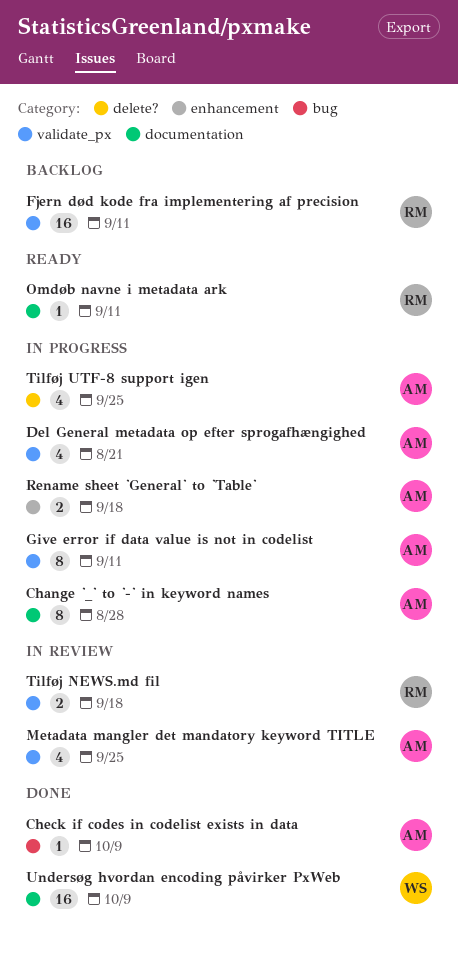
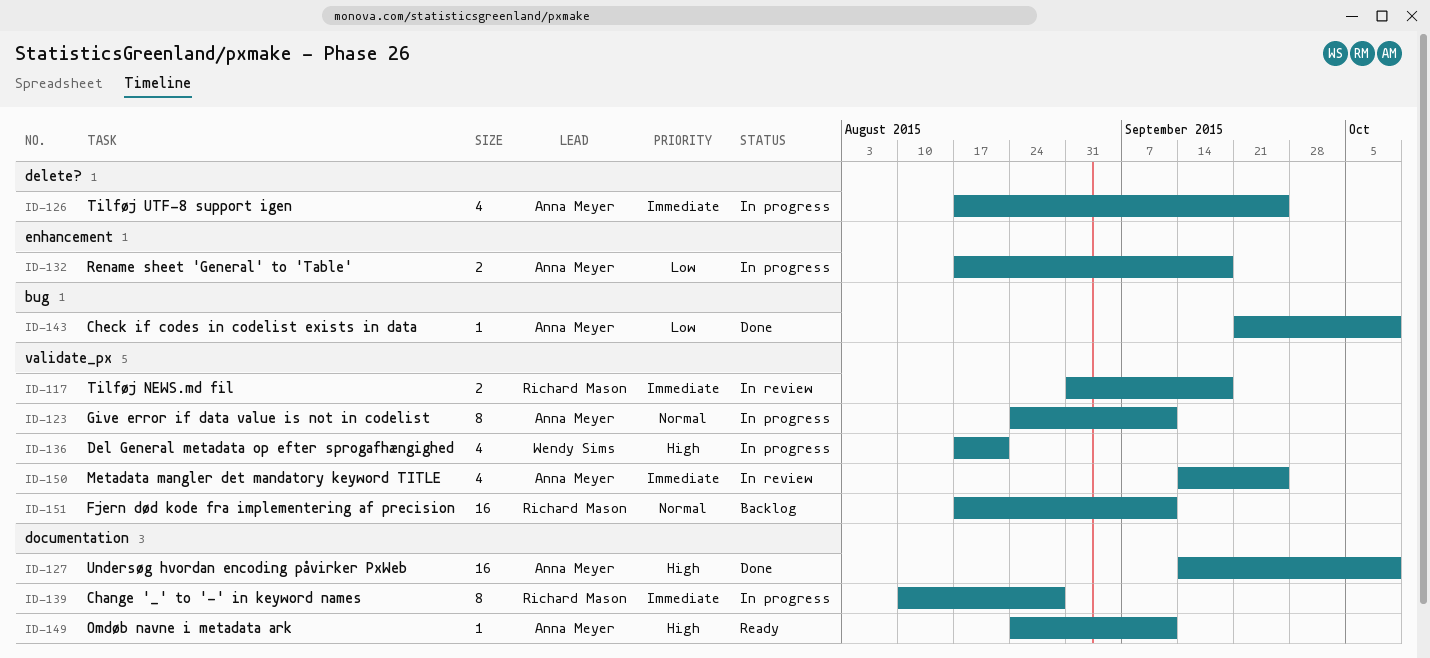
Change '_' to '-' in keyword names, owner: Anna Meyer -> Richard Mason
Del General metadata op efter sprogafhængighed, owner: Anna Meyer -> Wendy Sims
Omdøb navne i metadata ark, owner: Richard Mason -> Anna Meyer
Undersøg hvordan encoding påvirker PxWeb, owner: Wendy Sims -> Anna Meyer

